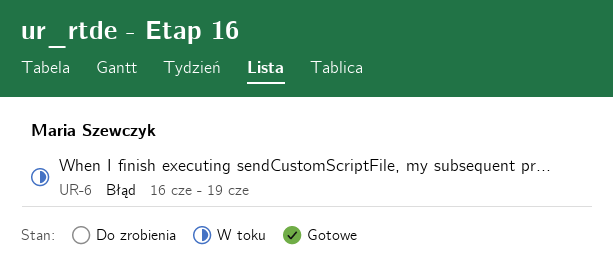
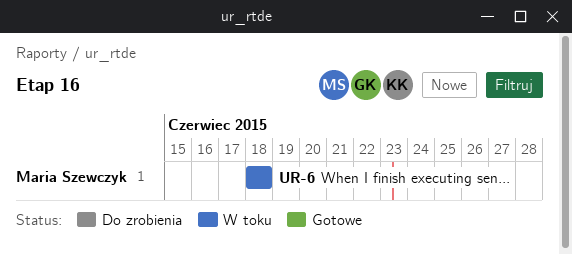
UR-6, start: Jun 16 -> Jun 18
UR-6, due: Jun 19 -> Jun 18

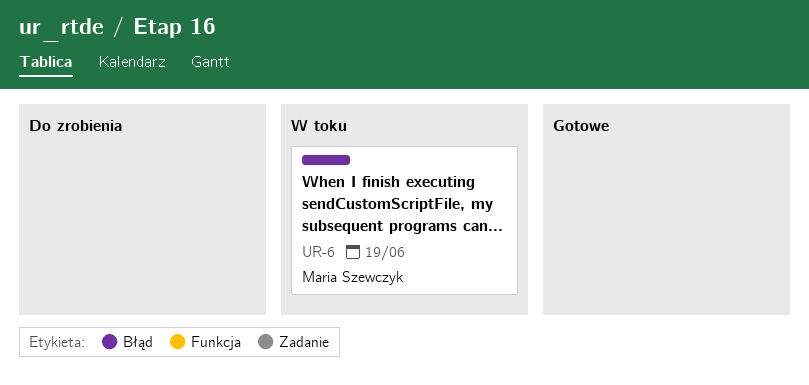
UR-6, due: Jun 18 -> Jun 19

